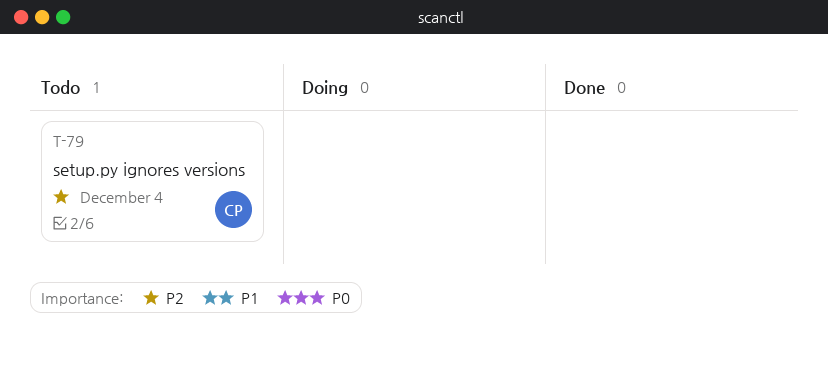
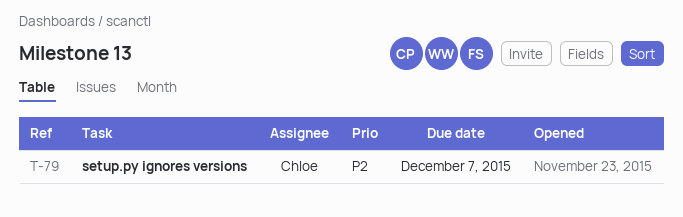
T-79, due: Dec 4 -> Dec 7

